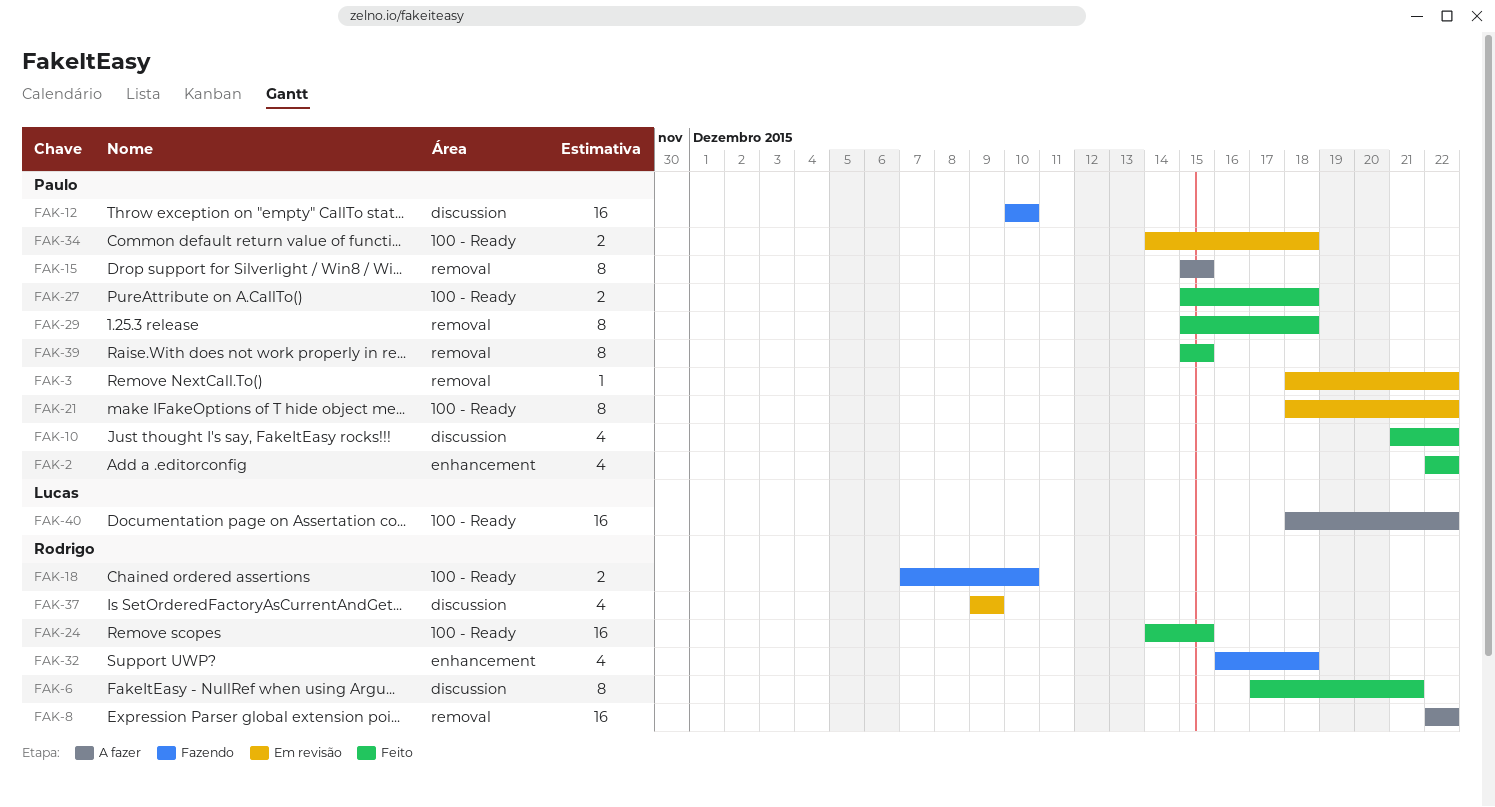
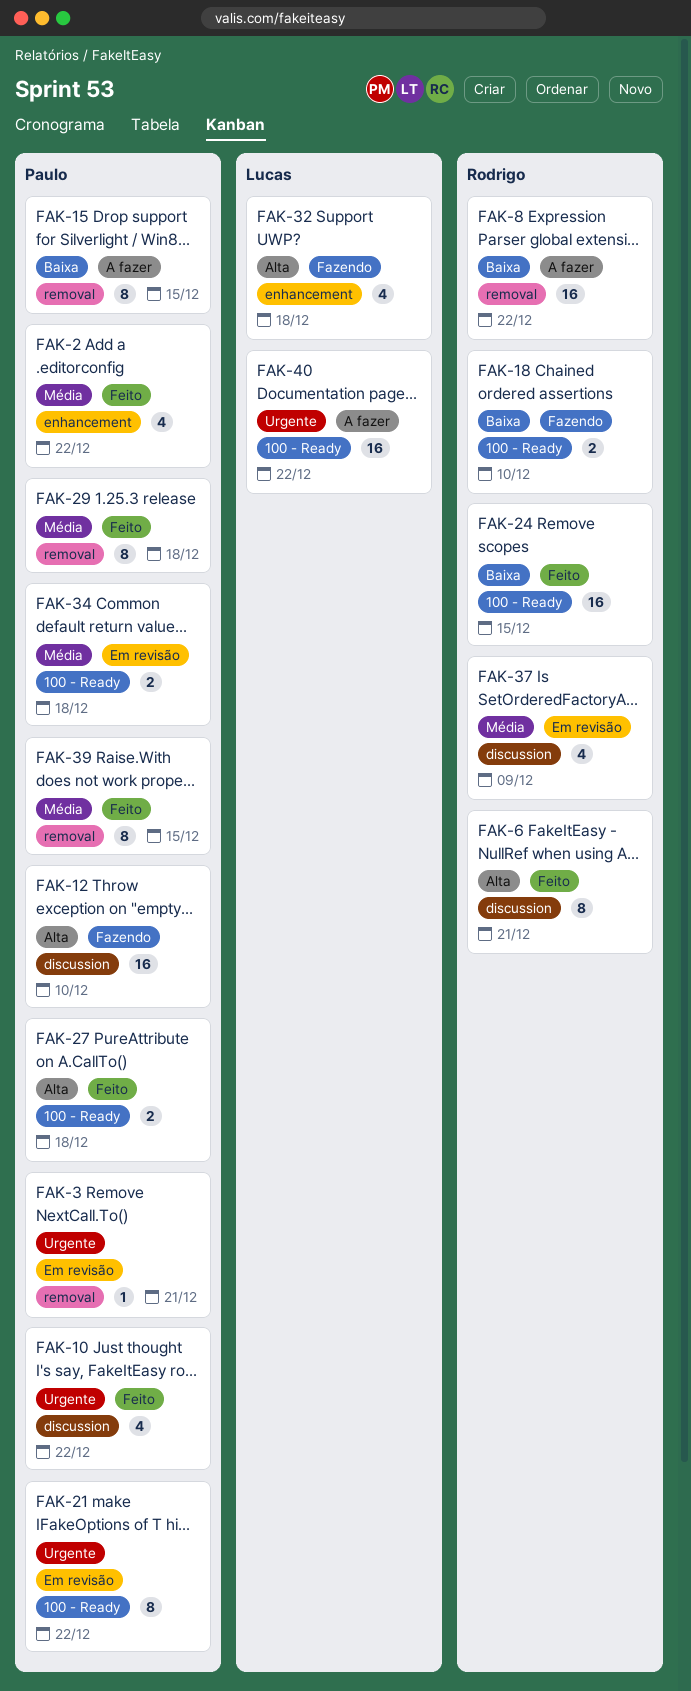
FAK-3, due: Dec 22 -> Dec 21
FAK-32, owner: Rodrigo -> Lucas

